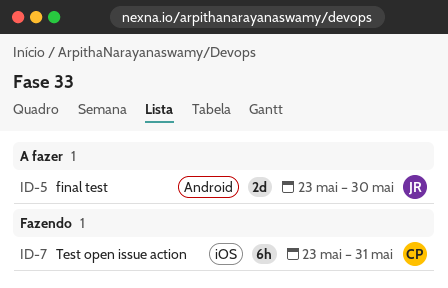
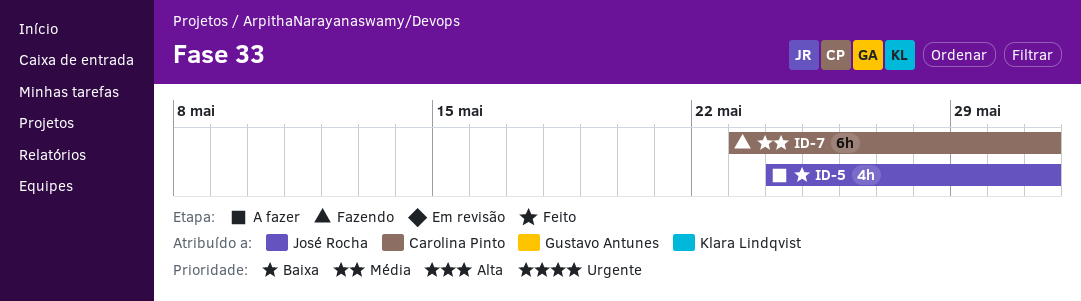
ID-5, estimate: 2d -> 4h
ID-5, start: May 23 -> May 24
ID-5, due: May 30 -> May 31

